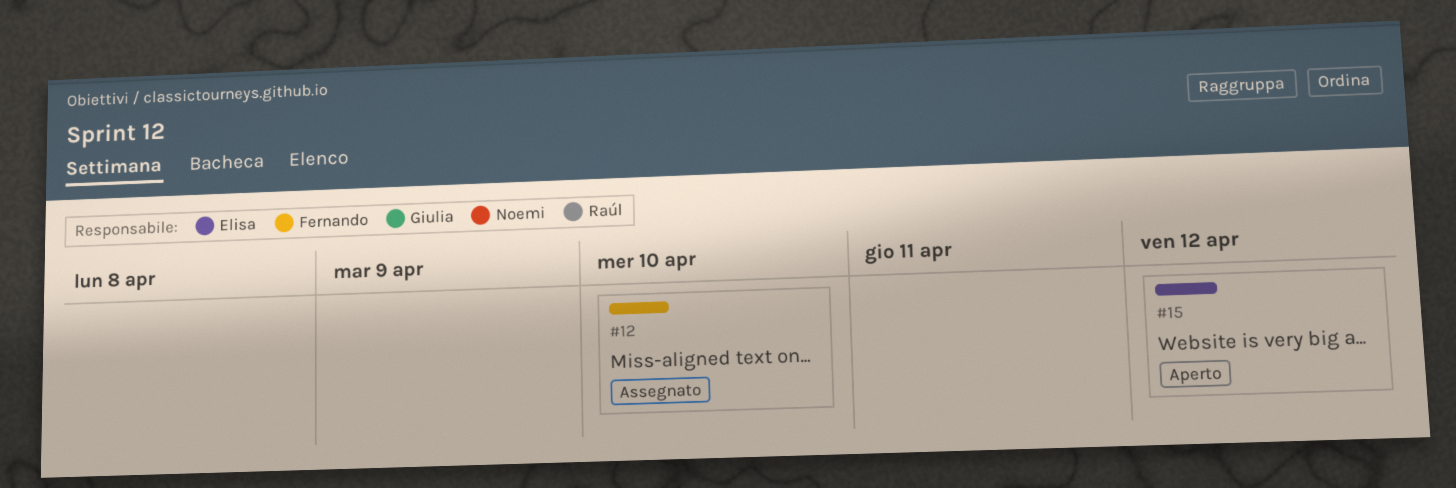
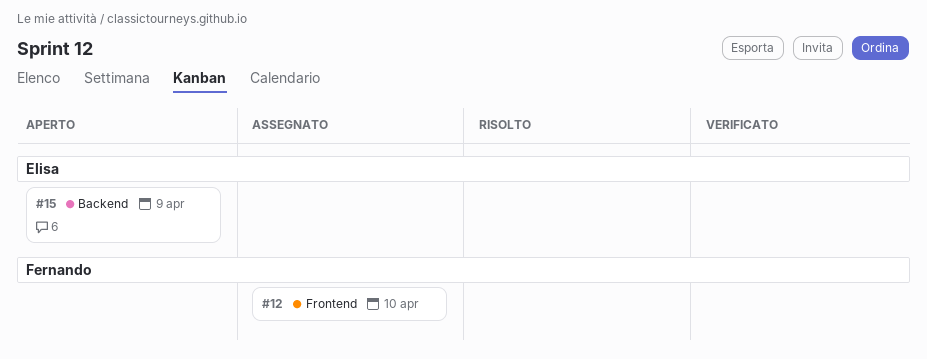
#15, due: Apr 12 -> Apr 9

